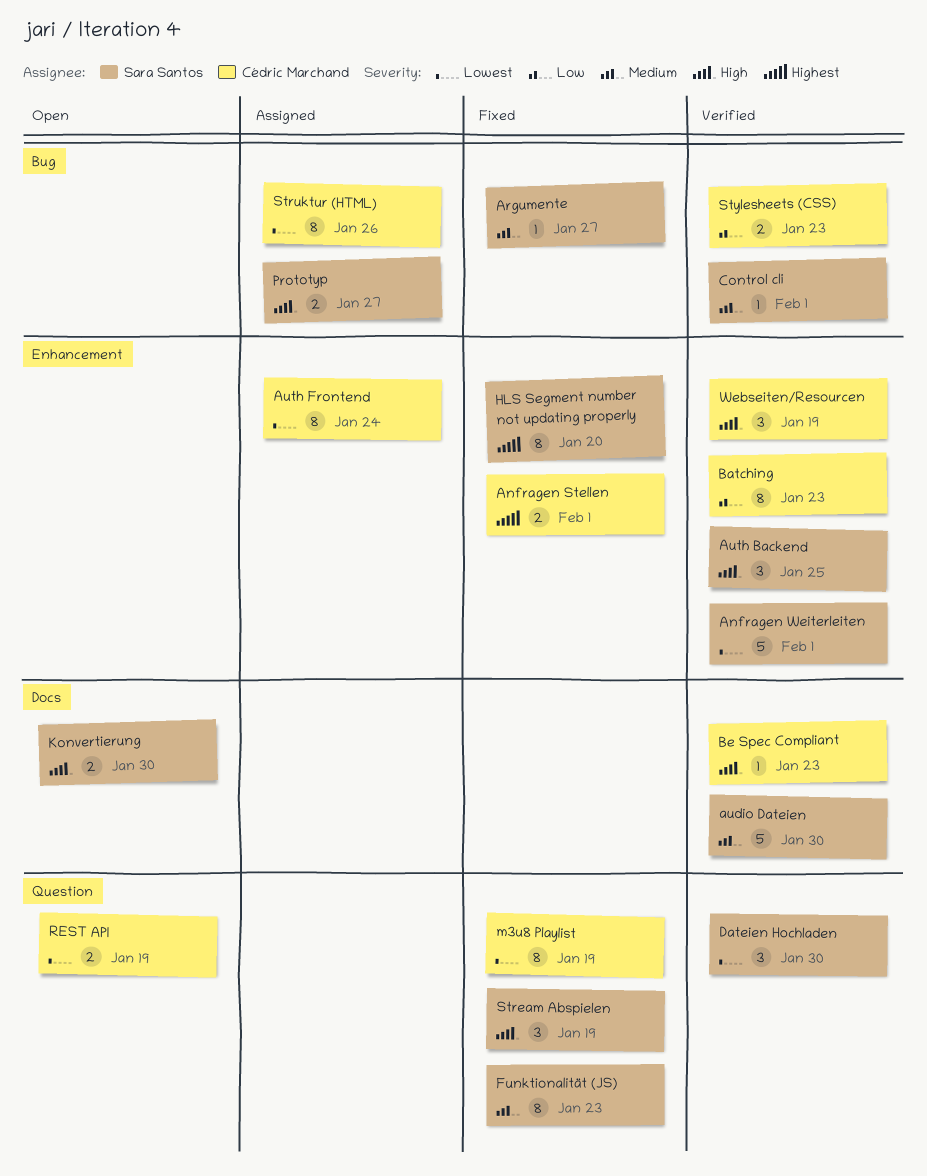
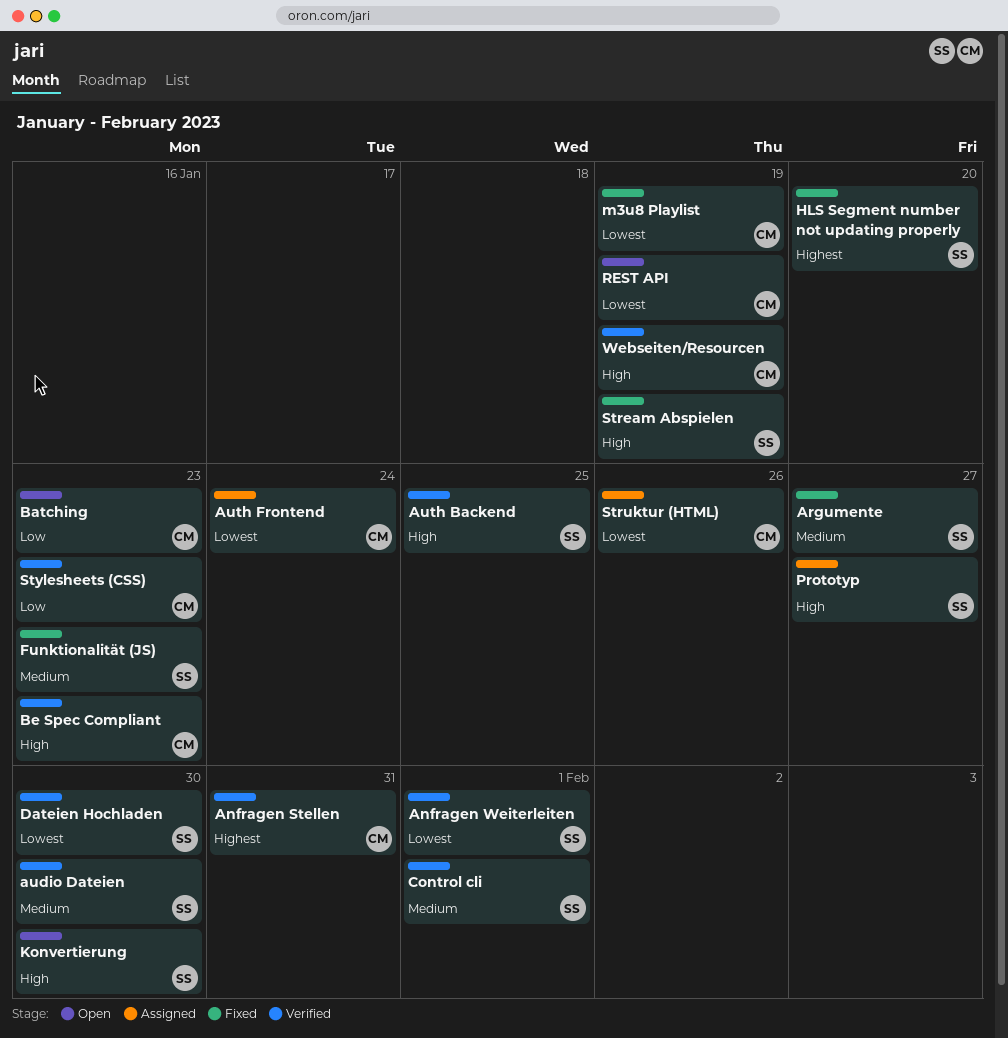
Anfragen Stellen, status: Fixed -> Verified
Anfragen Stellen, due: Feb 1 -> Jan 31
Batching, status: Verified -> Open

